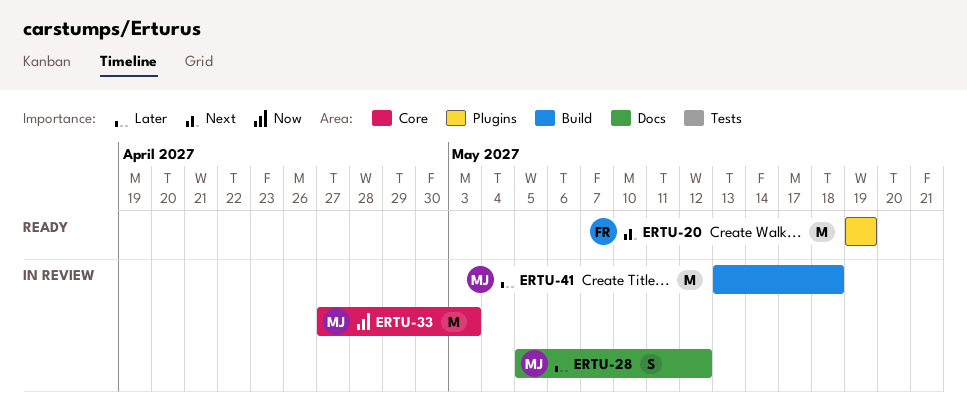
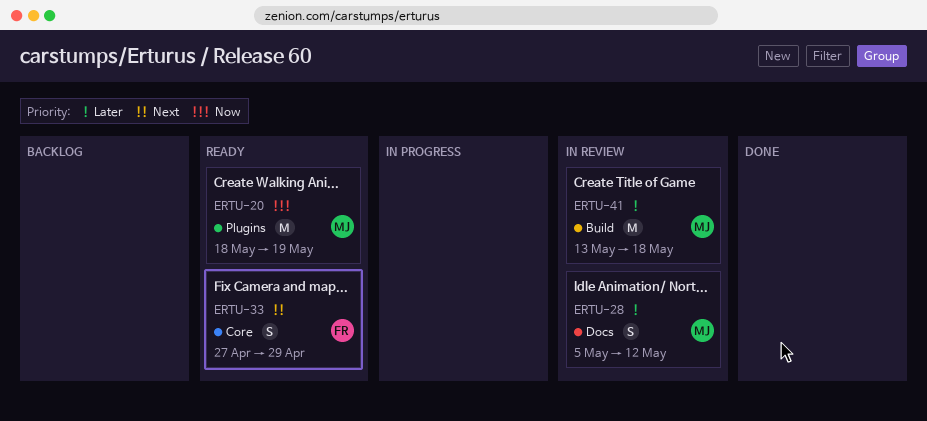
ERTU-20, owner: FR -> MJ
ERTU-20, priority: Next -> Now
ERTU-20, start: May 19 -> May 18
ERTU-33, status: In review -> Ready
ERTU-33, owner: MJ -> FR
ERTU-33, priority: Now -> Next
ERTU-33, estimate: M -> S
ERTU-33, due: May 3 -> Apr 29

